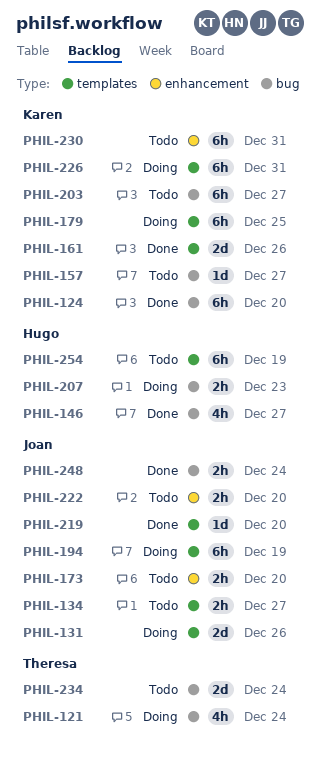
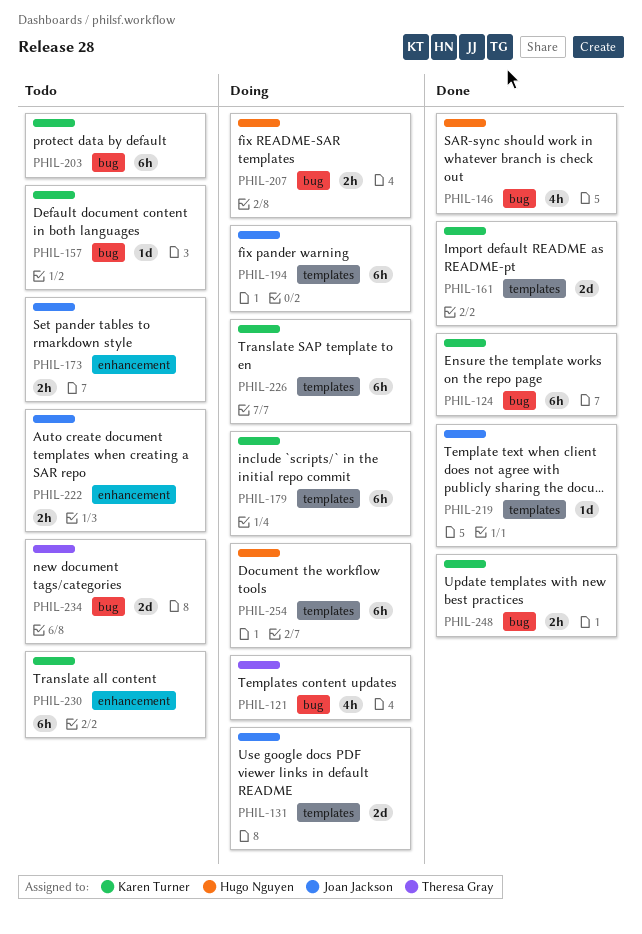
PHIL-134: present -> none
PHIL-248, owner: Joan Jackson -> Karen Turner
PHIL-254, status: Todo -> Doing

